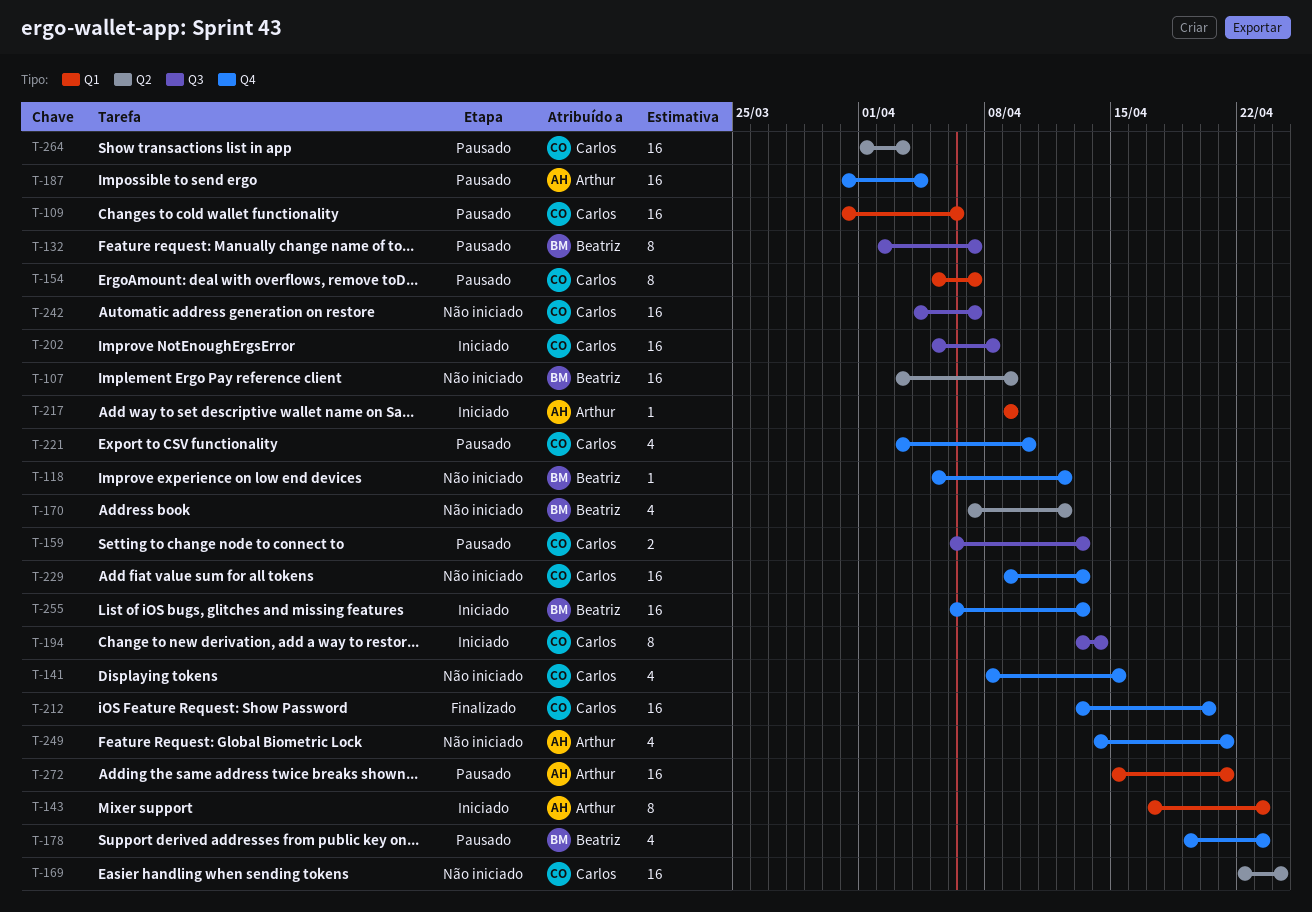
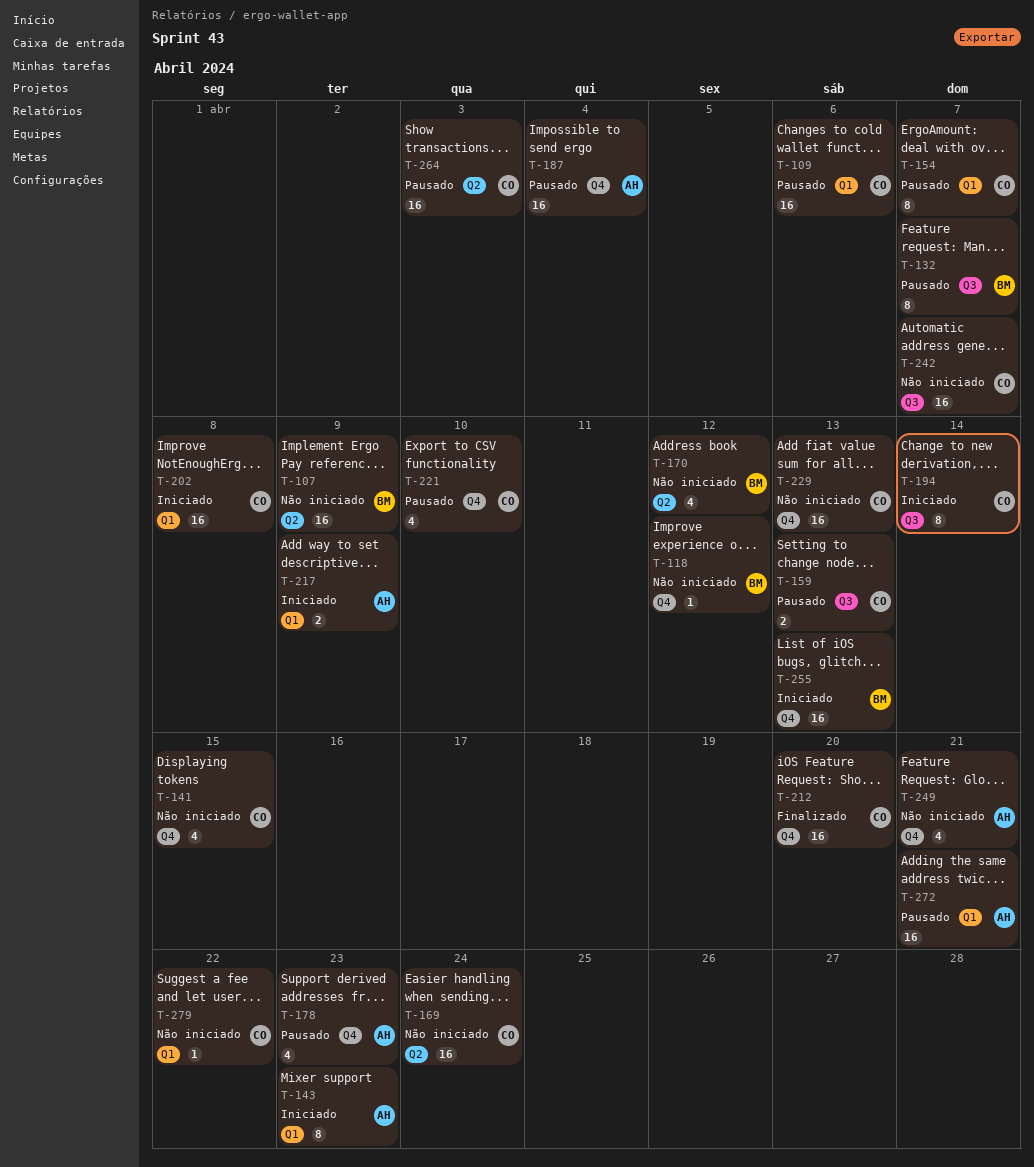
T-178, owner: Beatriz -> Arthur
T-202, label: Q3 -> Q1
T-217, estimate: 1 -> 2
T-279: none -> present

